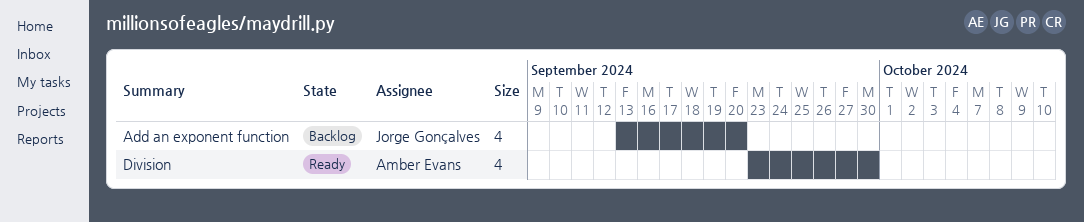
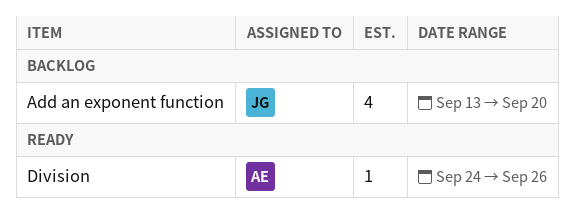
Division, estimate: 4 -> 1
Division, start: Sep 23 -> Sep 24
Division, due: Sep 30 -> Sep 26

